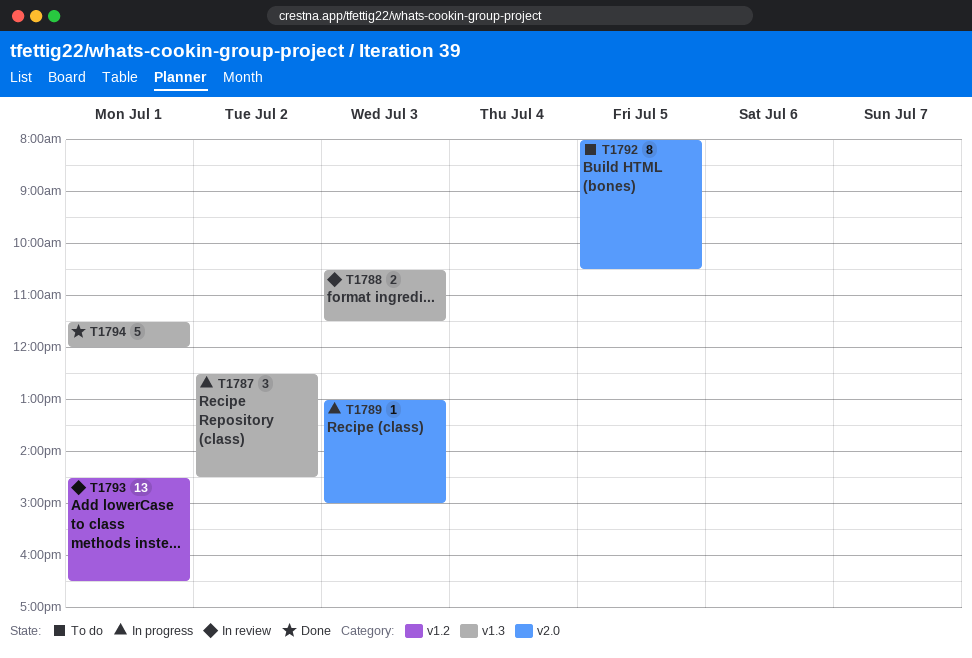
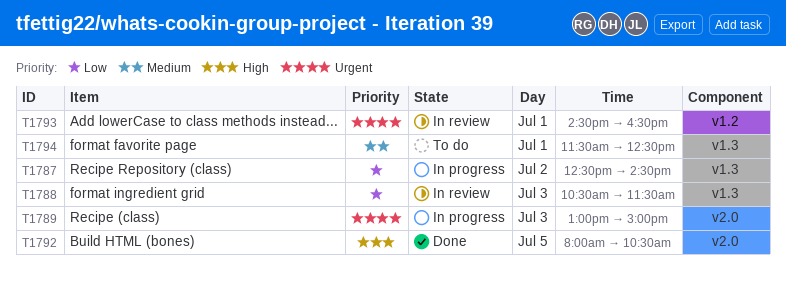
T1792, status: To do -> Done
T1794, status: Done -> To do
T1794, ends: 12:00 -> 12:30

